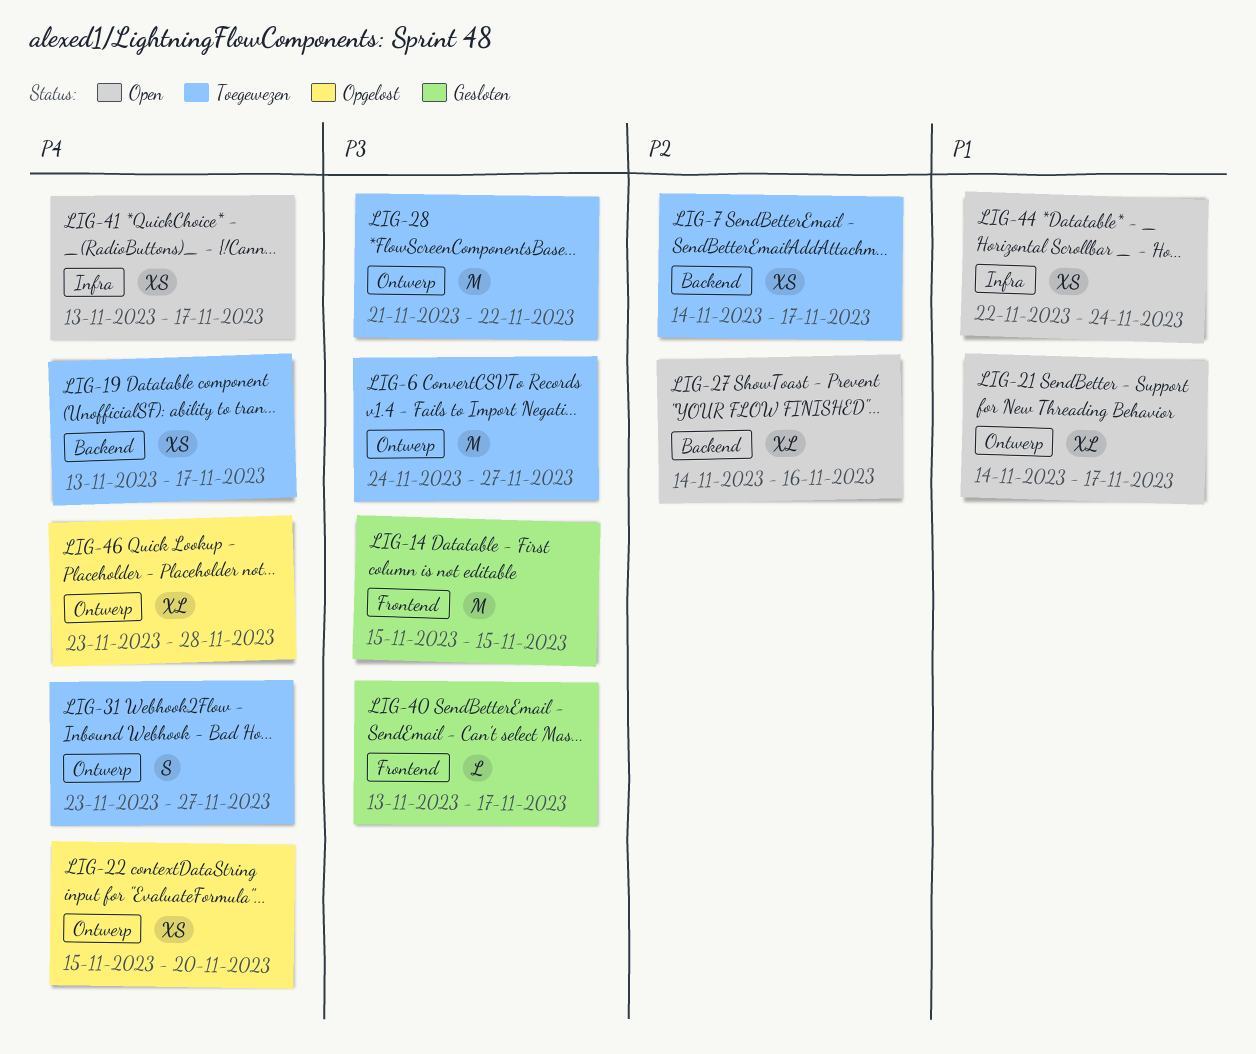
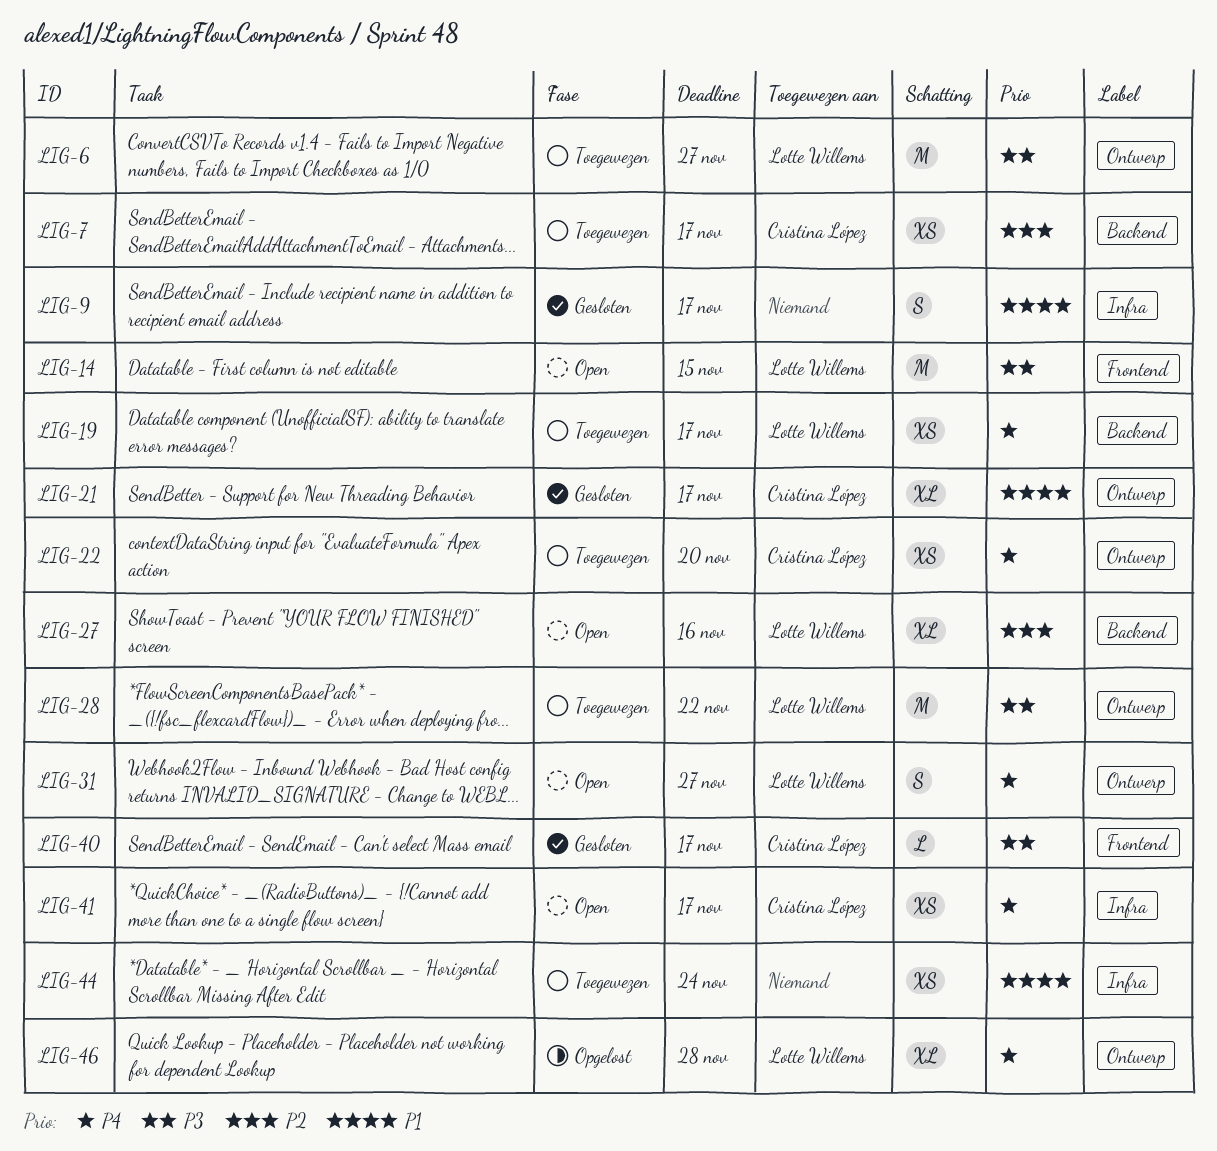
LIG-9: none -> present
LIG-14, status: Gesloten -> Open
LIG-21, status: Open -> Gesloten
LIG-22, status: Opgelost -> Toegewezen
LIG-31, status: Toegewezen -> Open
LIG-44, status: Open -> Toegewezen

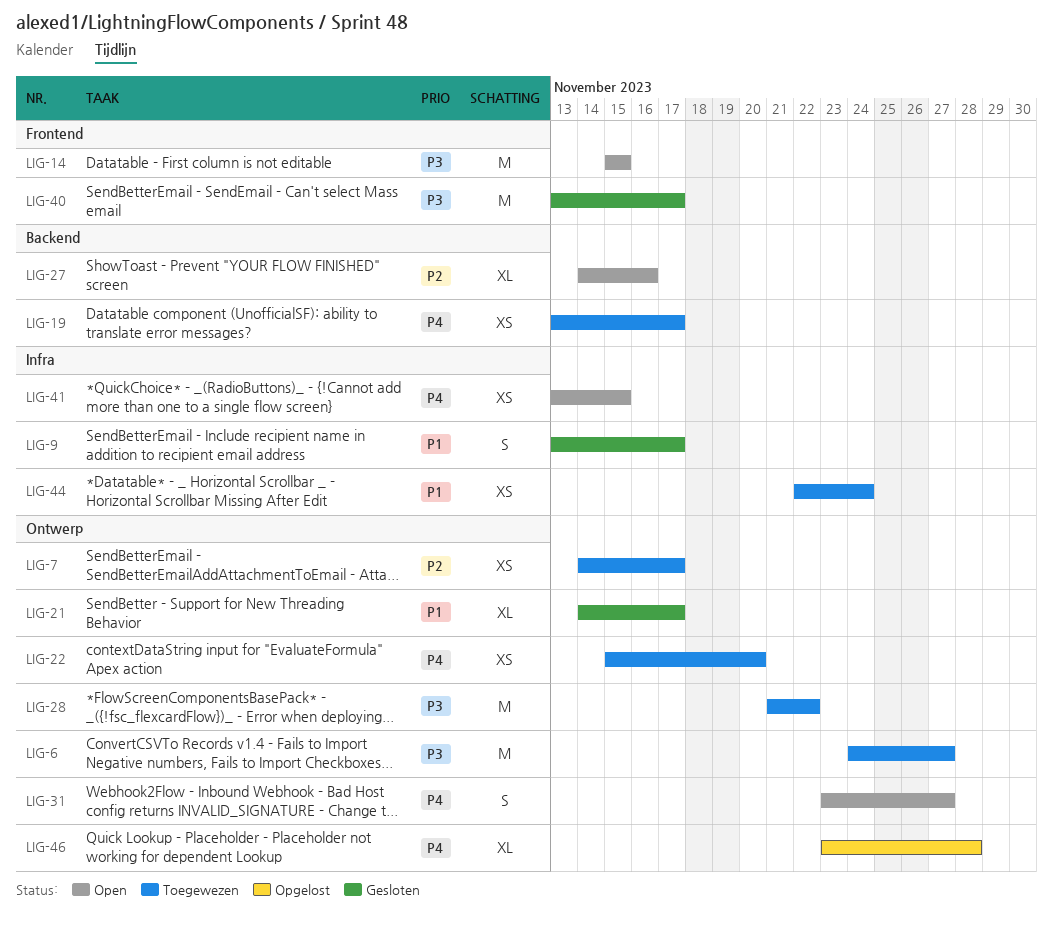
LIG-7, label: Backend -> Ontwerp
LIG-40, estimate: L -> M
LIG-41, due: Nov 17 -> Nov 15

